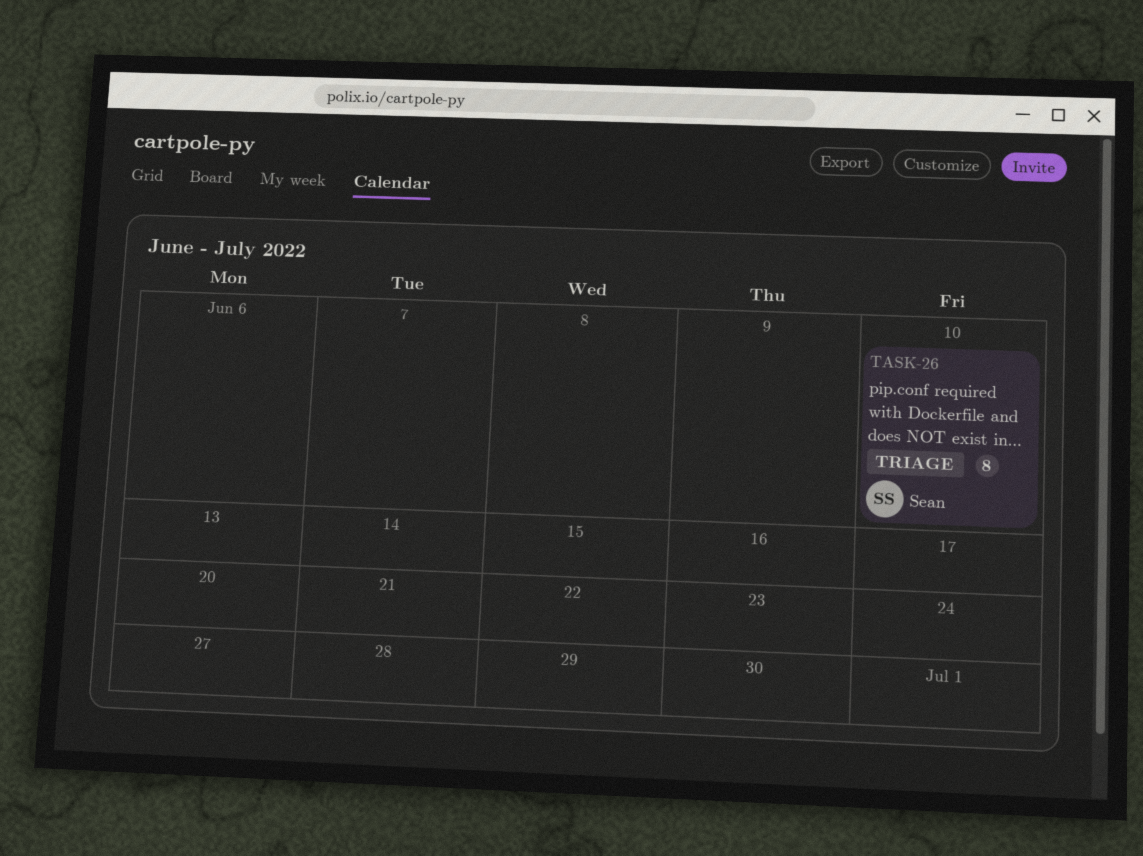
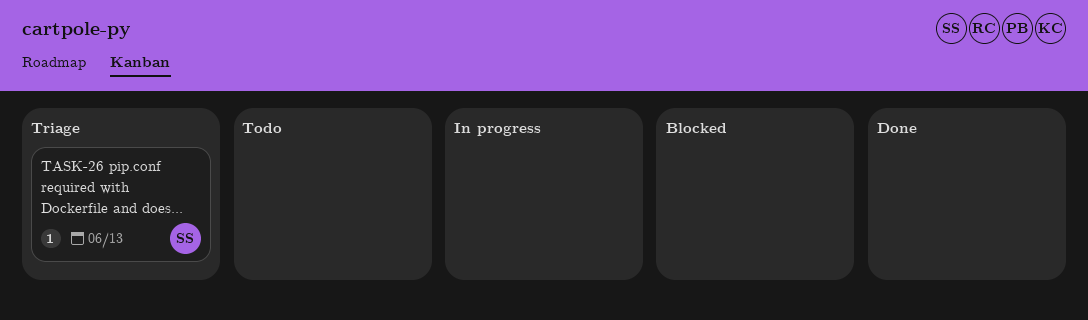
TASK-26, estimate: 8 -> 1
TASK-26, due: Jun 10 -> Jun 13

